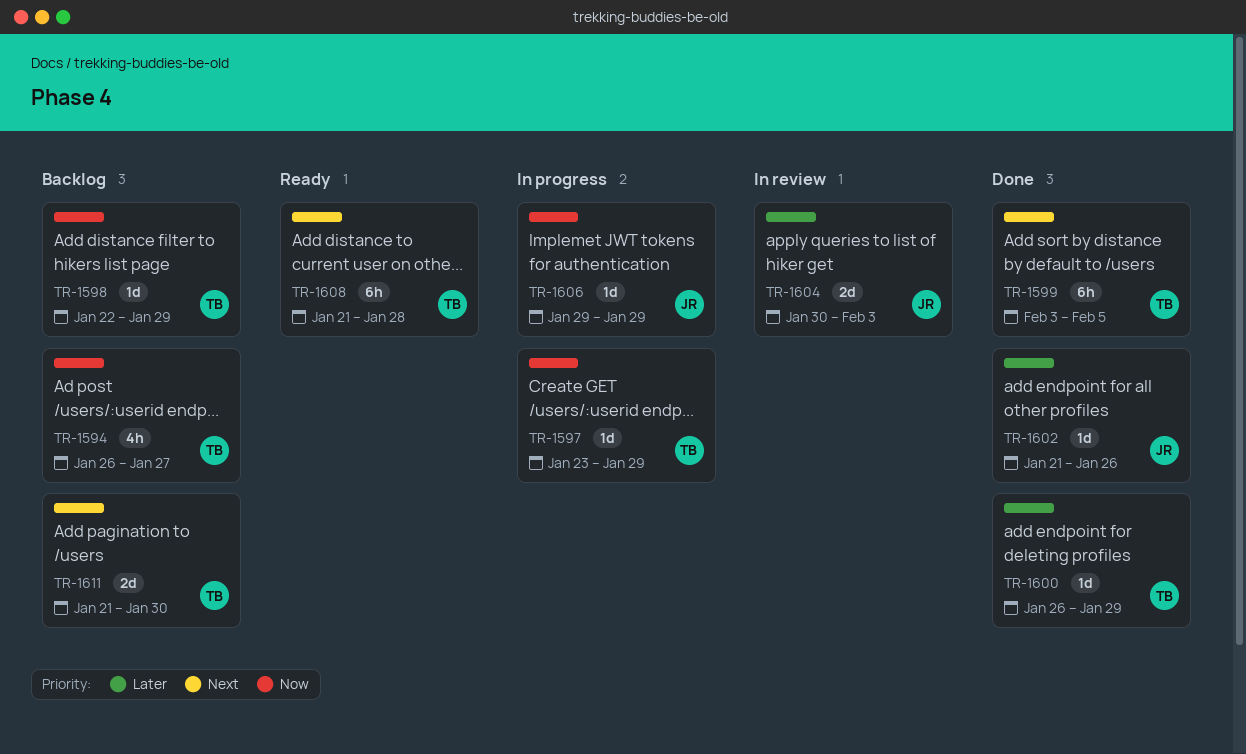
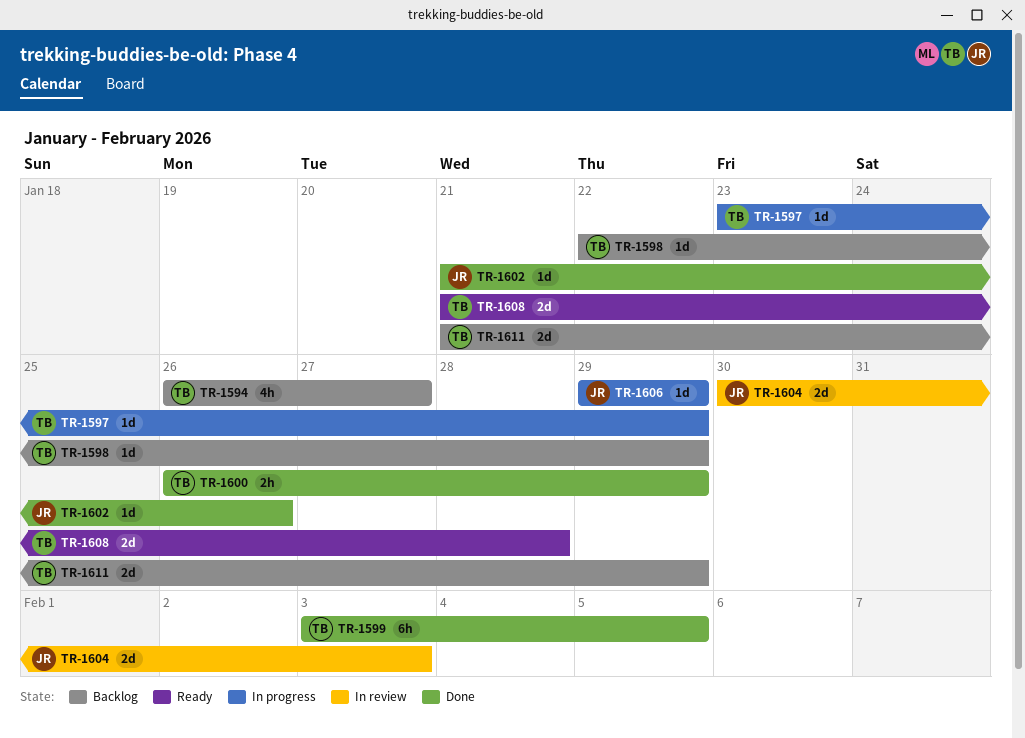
TR-1600, estimate: 1d -> 2h
TR-1608, estimate: 6h -> 2d
TR-1611, due: Jan 30 -> Jan 29

